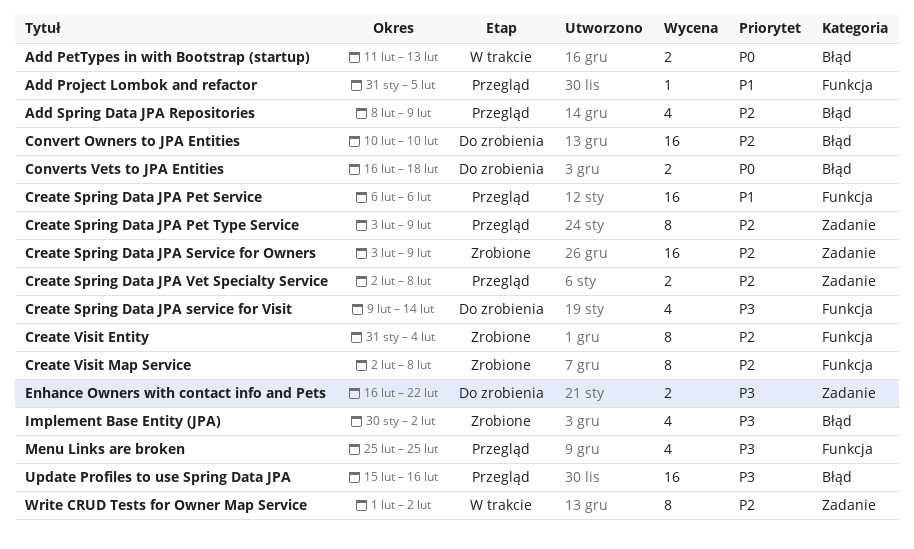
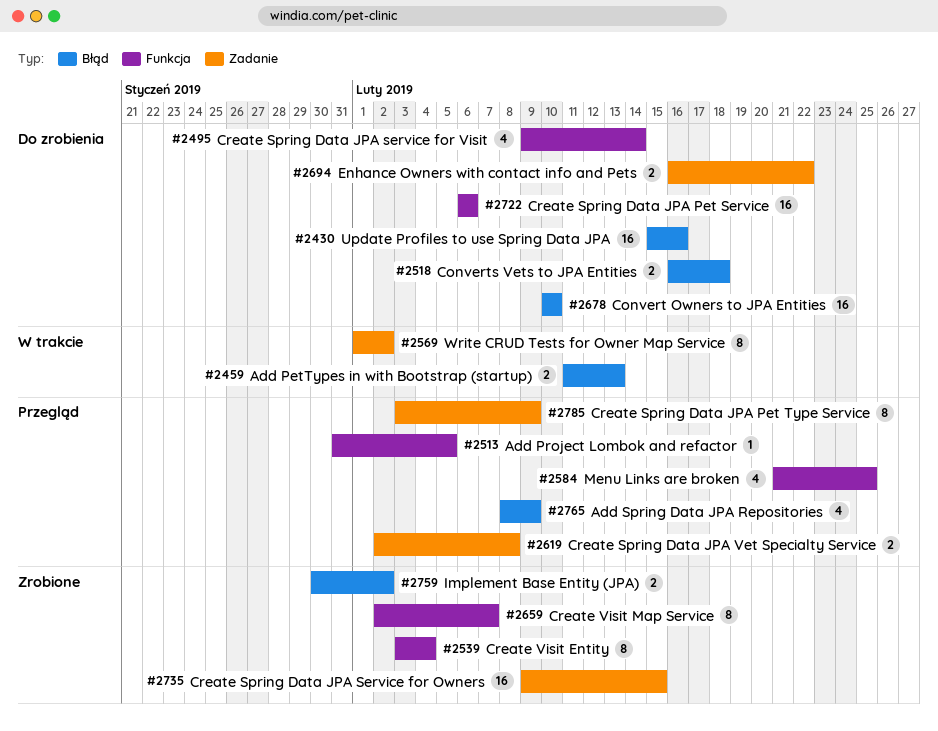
Create Spring Data JPA Pet Service, status: Przegląd -> Do zrobienia
Create Spring Data JPA Service for Owners, start: Feb 3 -> Feb 9
Create Spring Data JPA Service for Owners, due: Feb 9 -> Feb 15
Create Visit Entity, start: Jan 31 -> Feb 3
Create Visit Map Service, due: Feb 8 -> Feb 7
Implement Base Entity (JPA), estimate: 4 -> 2
Menu Links are broken, start: Feb 25 -> Feb 21
Update Profiles to use Spring Data JPA, status: Przegląd -> Do zrobienia

